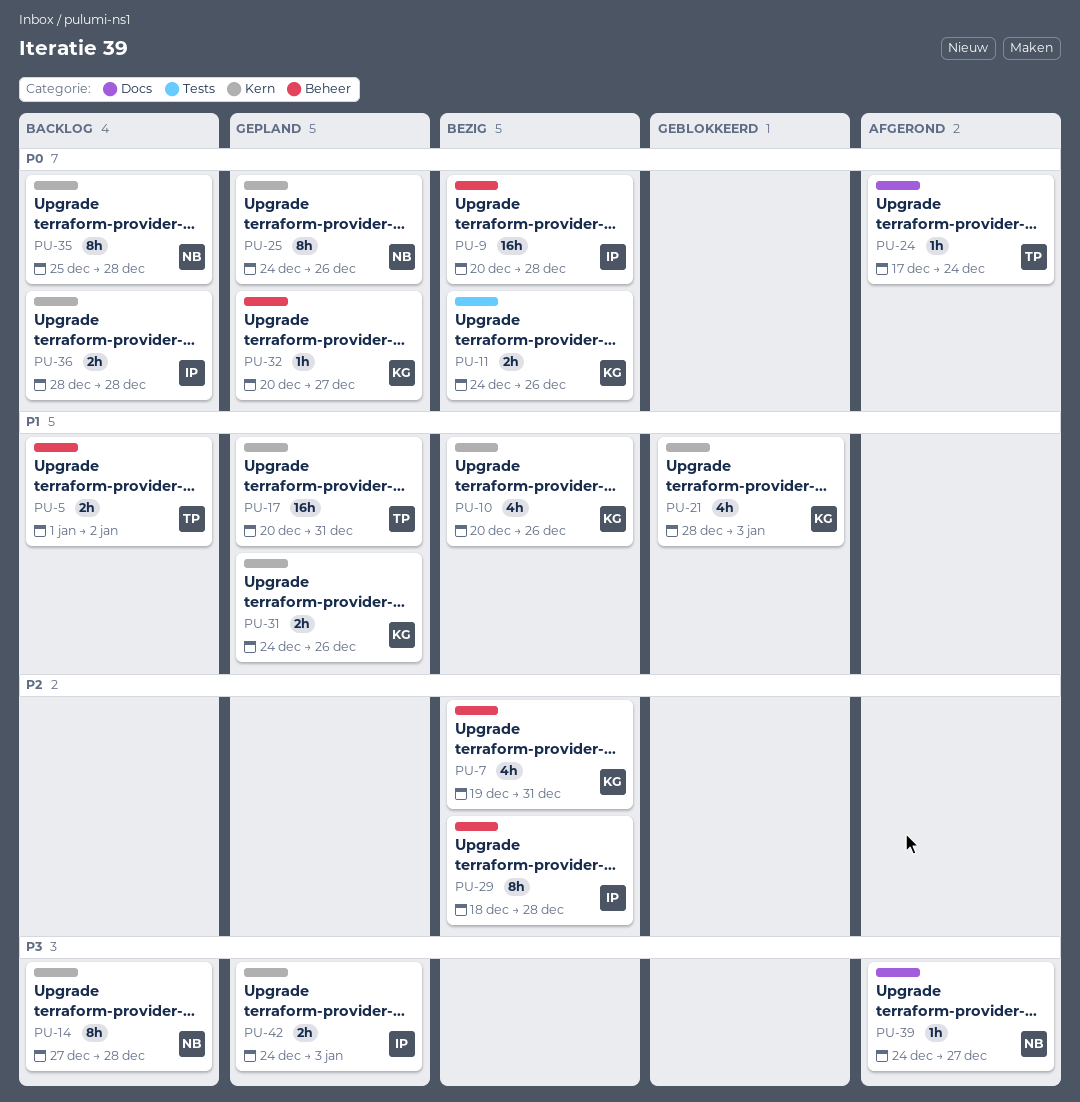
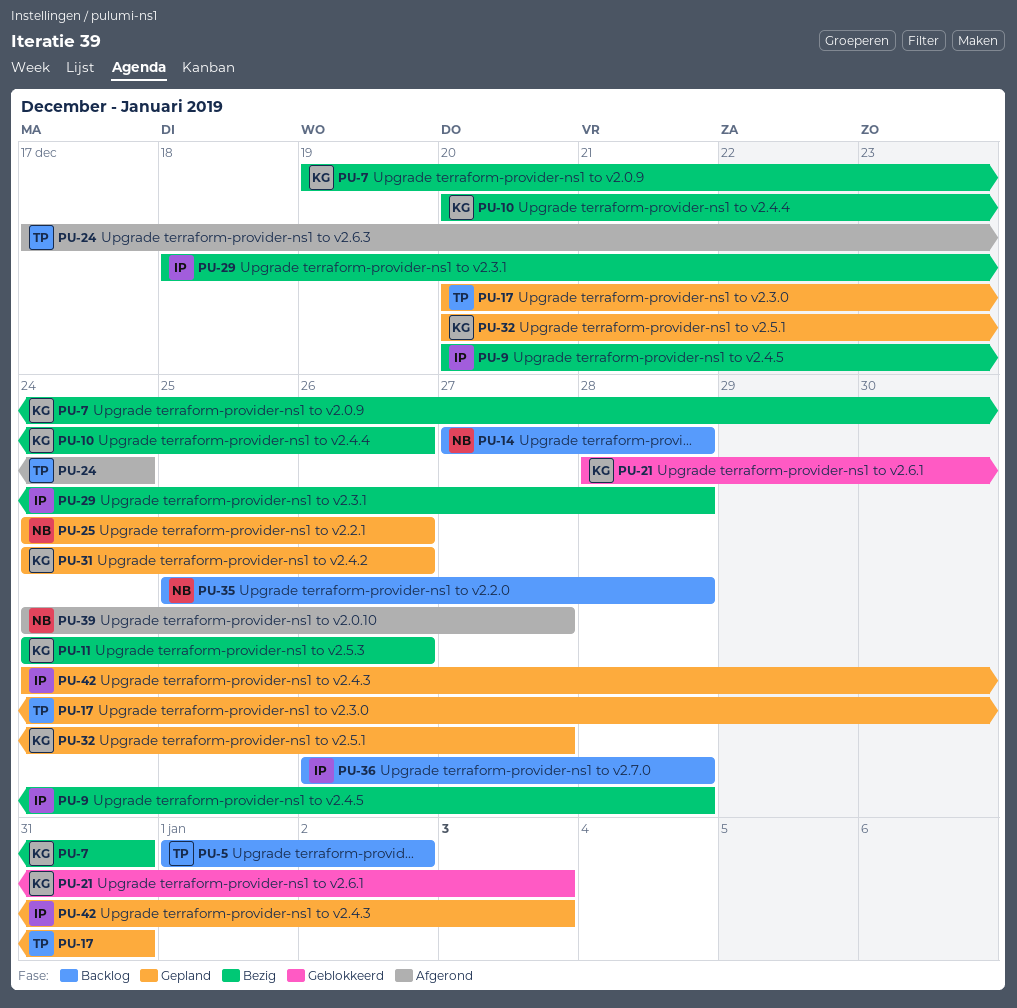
PU-36, start: Dec 28 -> Dec 26

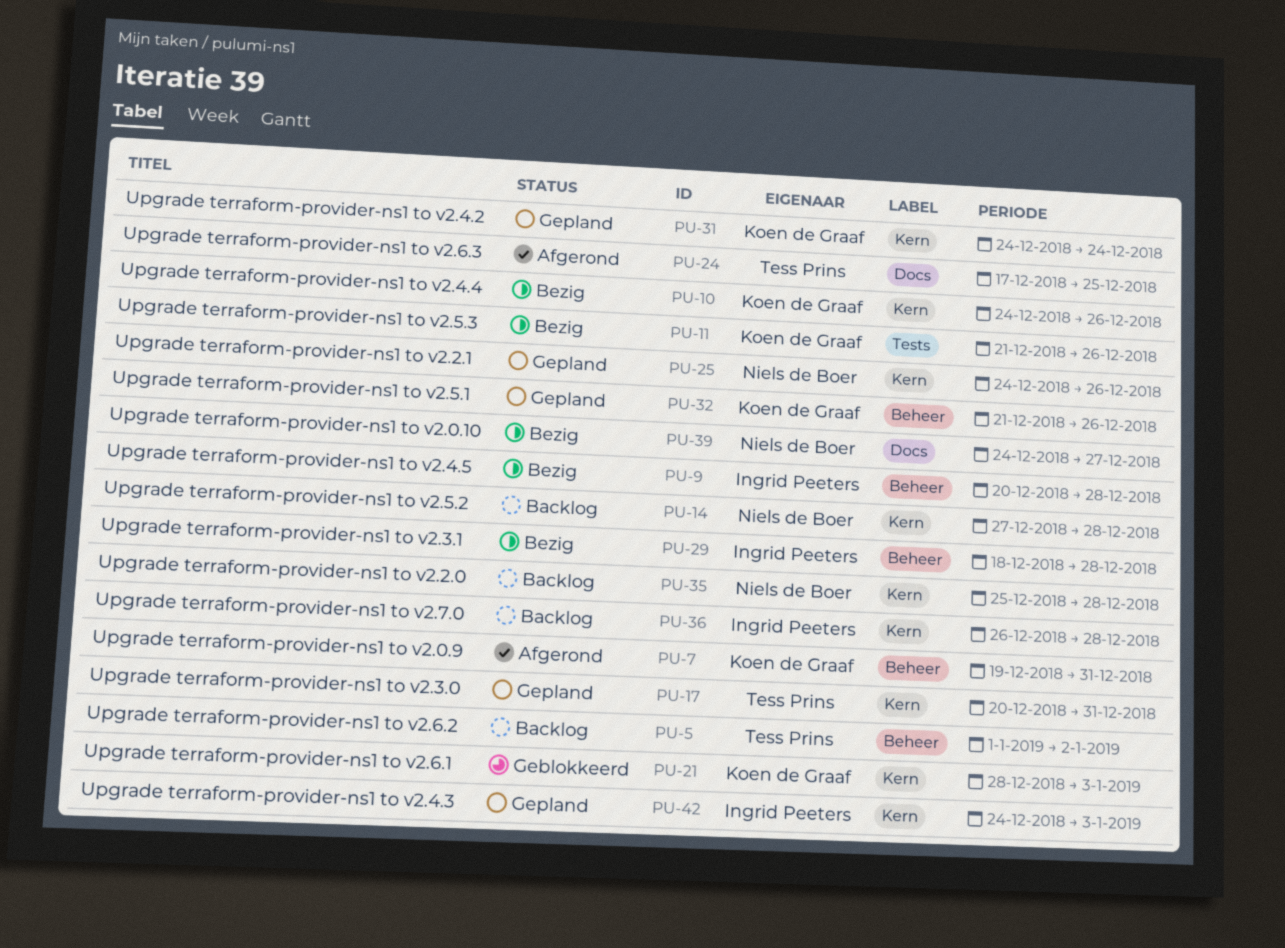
PU-7, status: Bezig -> Afgerond
PU-10, start: Dec 20 -> Dec 24
PU-11, start: Dec 24 -> Dec 21
PU-24, due: Dec 24 -> Dec 25
PU-31, due: Dec 26 -> Dec 24
PU-32, start: Dec 20 -> Dec 21
PU-32, due: Dec 27 -> Dec 26
PU-39, status: Afgerond -> Bezig

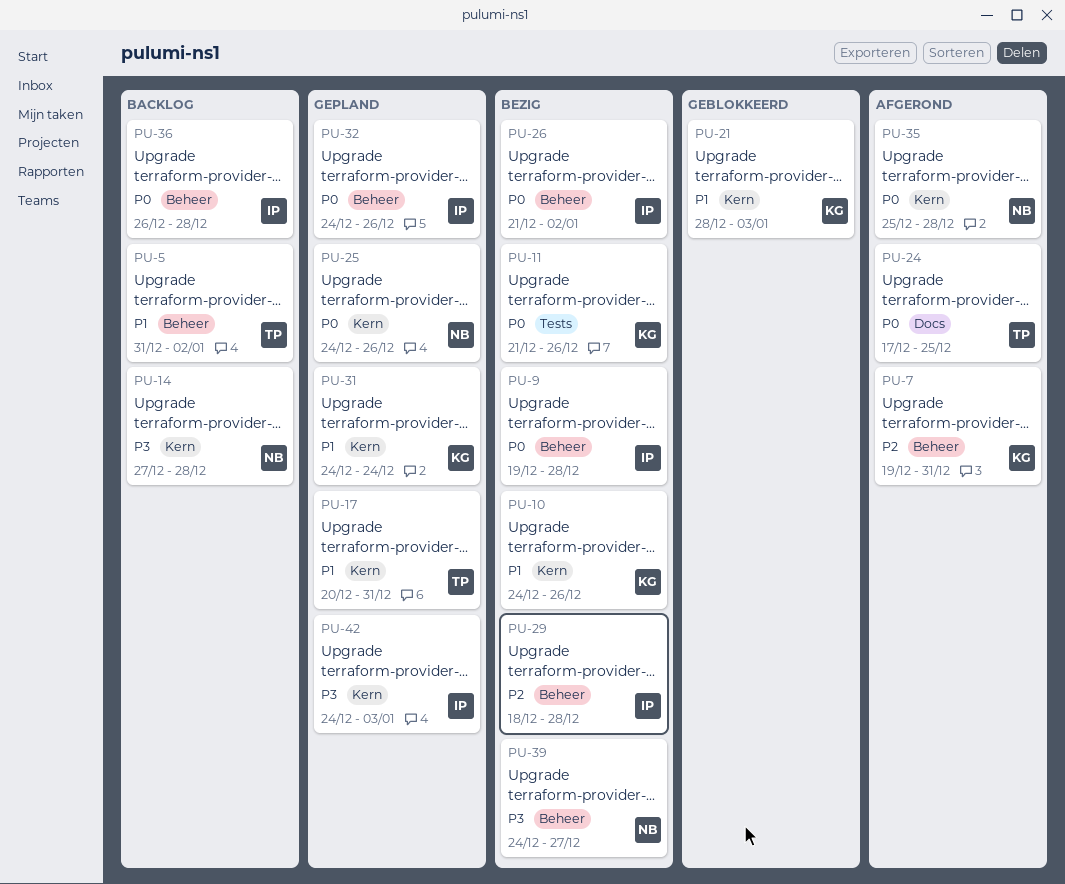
PU-5, start: Jan 1 -> Dec 31
PU-9, start: Dec 20 -> Dec 19
PU-26: none -> present
PU-32, owner: Koen de Graaf -> Ingrid Peeters
PU-32, start: Dec 21 -> Dec 24
PU-35, status: Backlog -> Afgerond
PU-36, label: Kern -> Beheer
PU-39, label: Docs -> Beheer

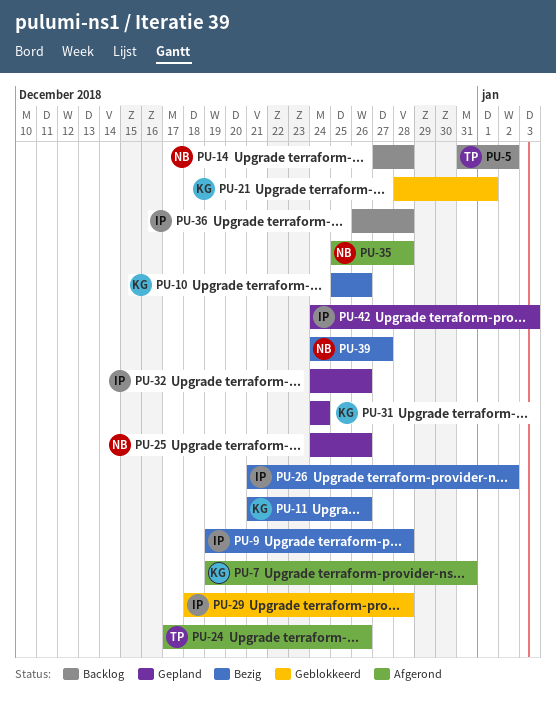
PU-10, start: Dec 24 -> Dec 25
PU-17: present -> none
PU-21, due: Jan 3 -> Jan 1
PU-24, due: Dec 25 -> Dec 26
PU-29, status: Bezig -> Geblokkeerd

